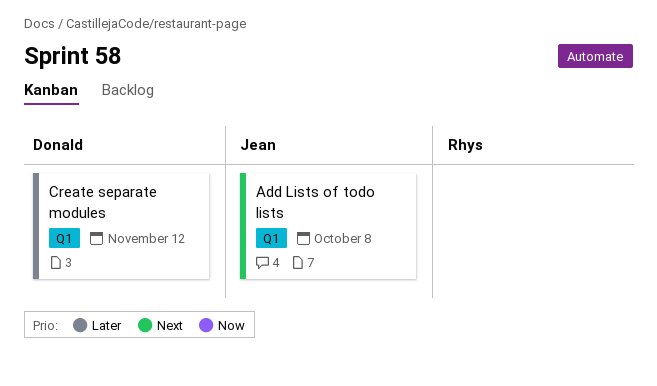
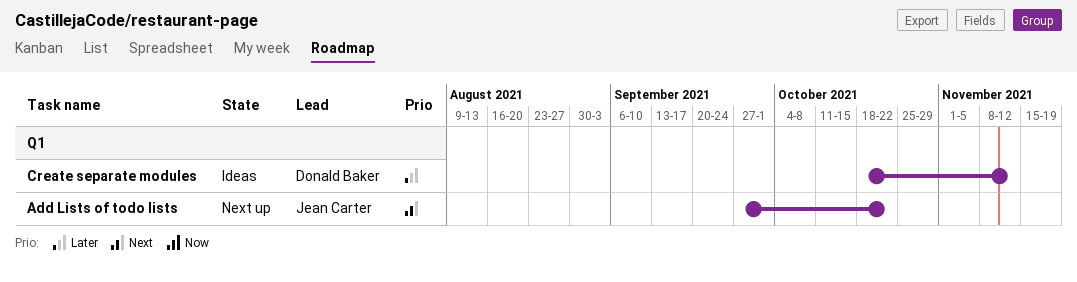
Add Lists of todo lists, due: Oct 8 -> Oct 22

